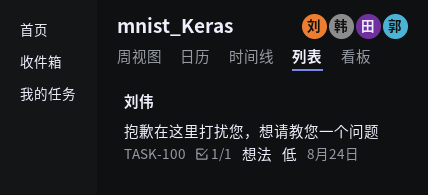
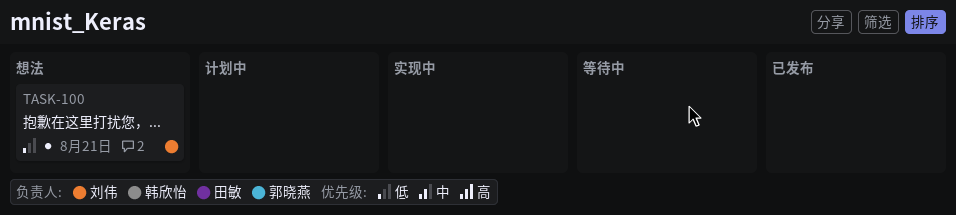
TASK-100, due: Aug 24 -> Aug 21

